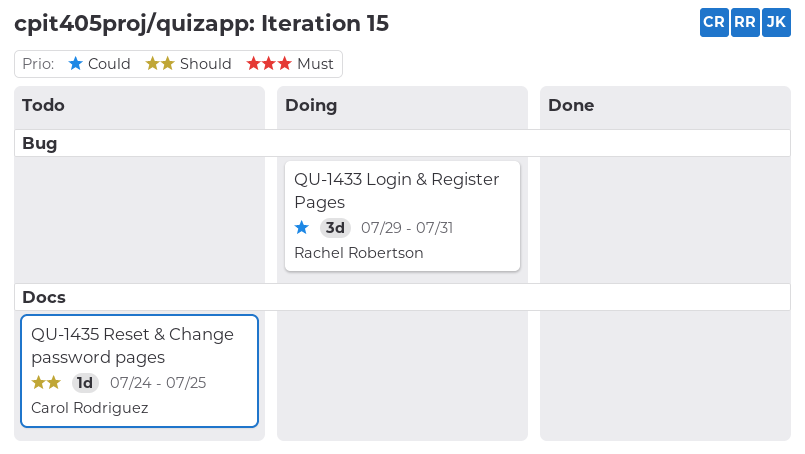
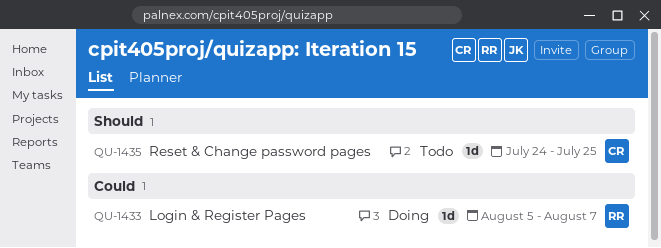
QU-1433, estimate: 3d -> 1d
QU-1433, start: Jul 29 -> Aug 5
QU-1433, due: Jul 31 -> Aug 7

